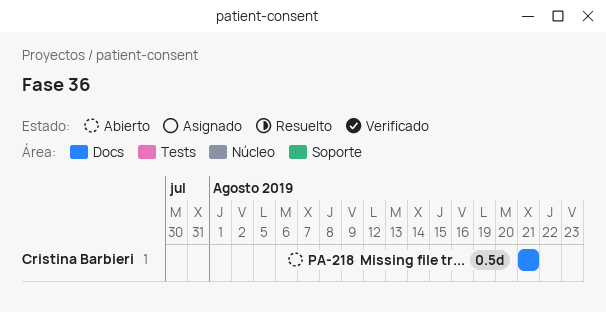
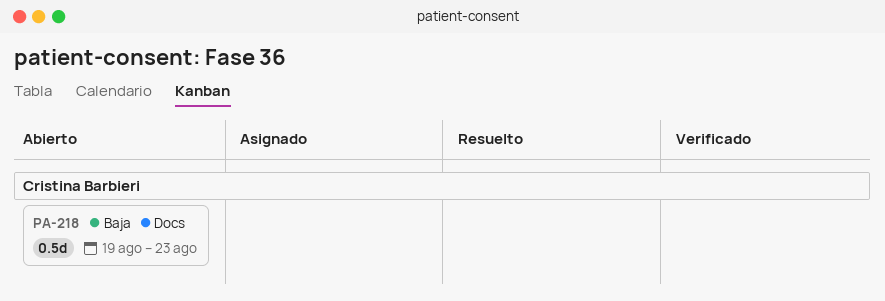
PA-218, start: Aug 21 -> Aug 19
PA-218, due: Aug 21 -> Aug 23

